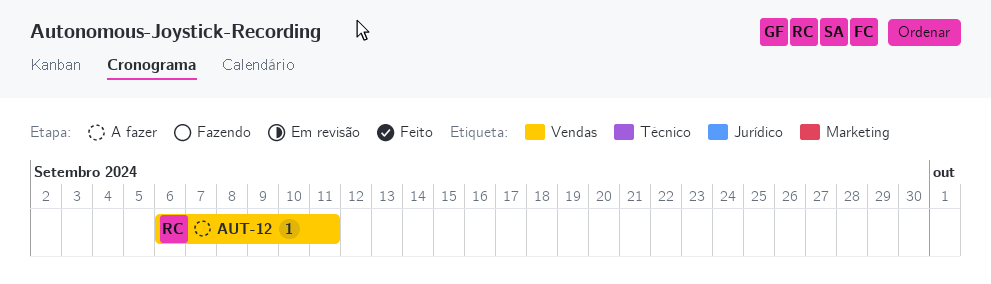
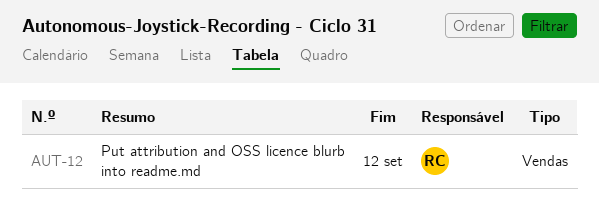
AUT-12, due: Sep 11 -> Sep 12

